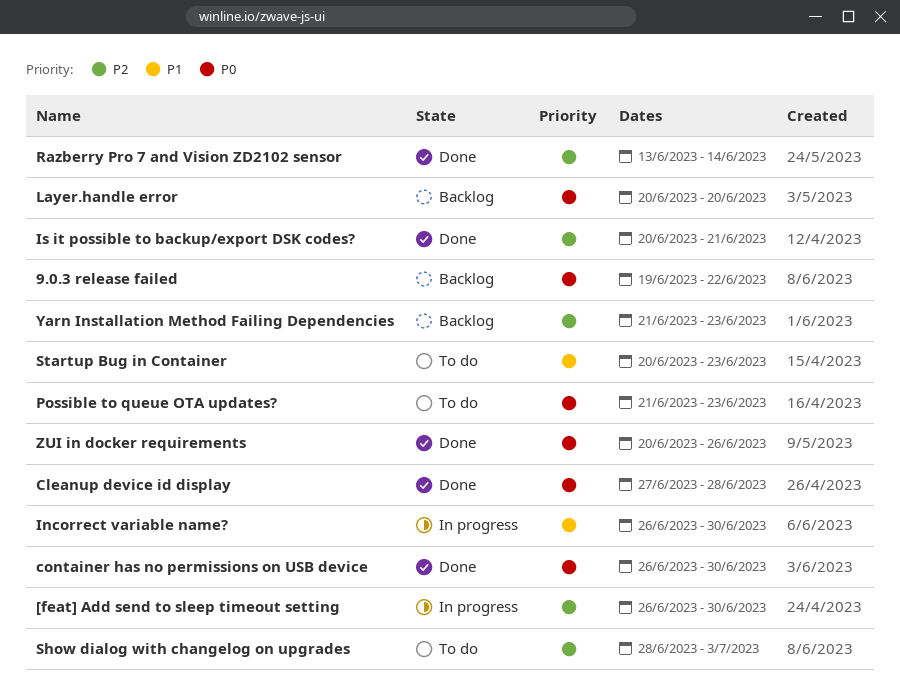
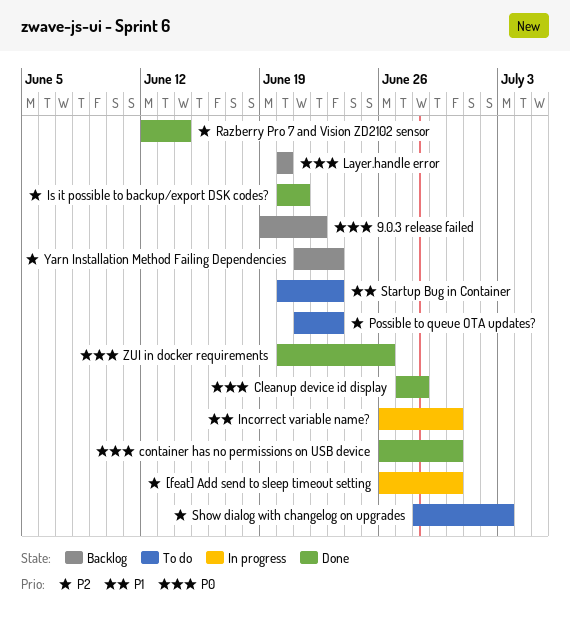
Possible to queue OTA updates?, priority: P0 -> P2
Razberry Pro 7 and Vision ZD2102 sensor, start: Jun 13 -> Jun 12

